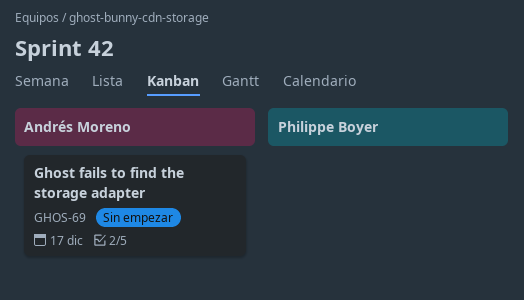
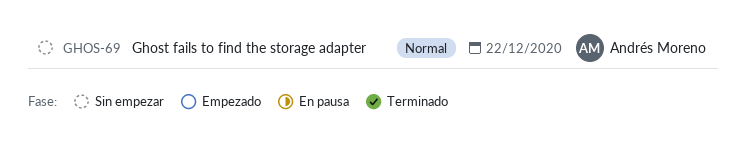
GHOS-69, due: Dec 17 -> Dec 22

